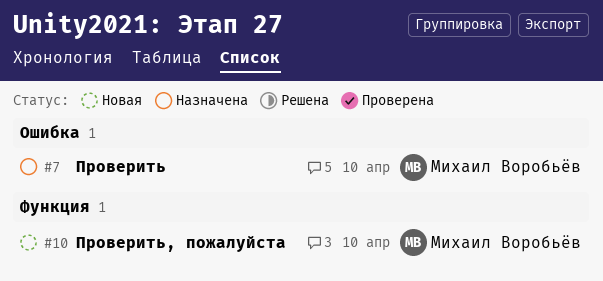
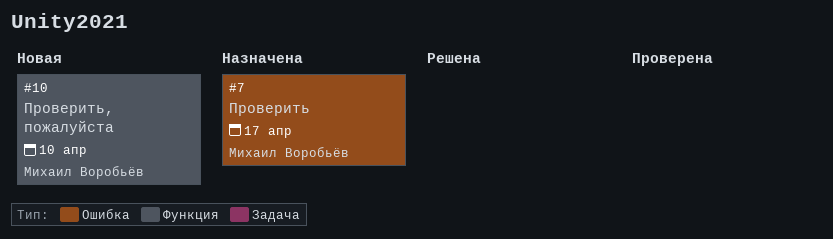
#7, due: Apr 10 -> Apr 17

